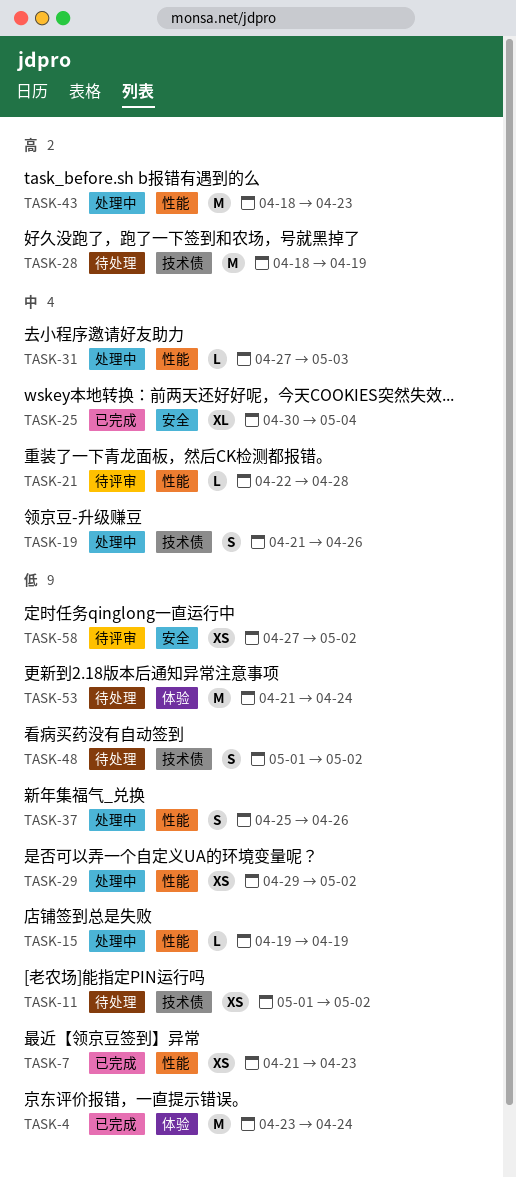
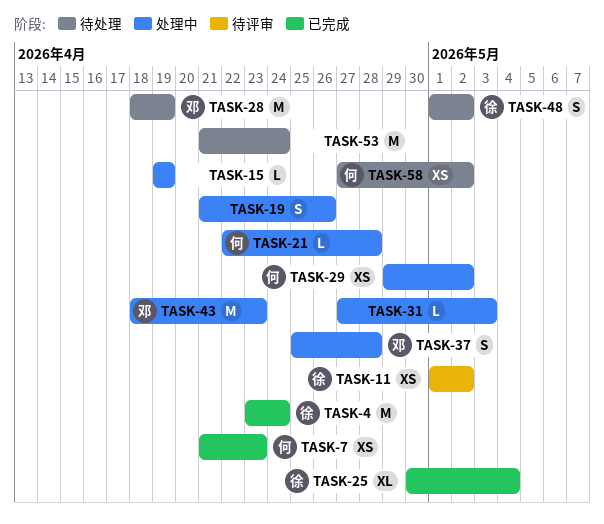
TASK-11, status: 待处理 -> 待评审
TASK-21, status: 待评审 -> 处理中
TASK-37, due: Apr 26 -> Apr 28
TASK-58, status: 待评审 -> 待处理

